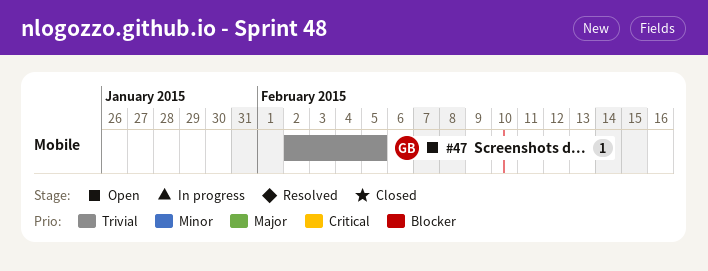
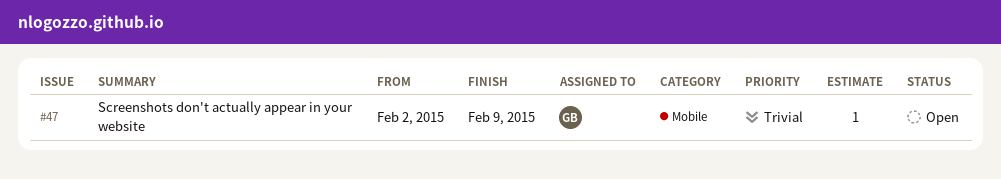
#47, due: Feb 5 -> Feb 9

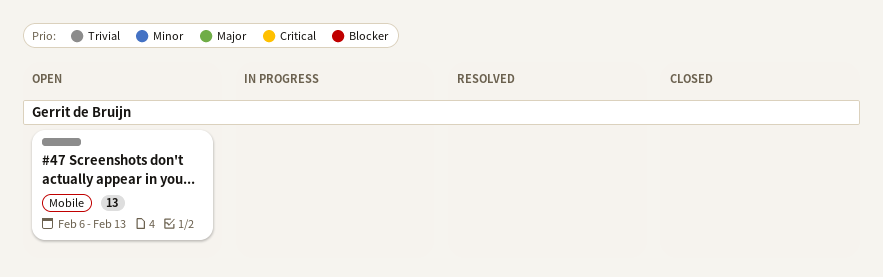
#47, estimate: 1 -> 13
#47, start: Feb 2 -> Feb 6
#47, due: Feb 9 -> Feb 13

